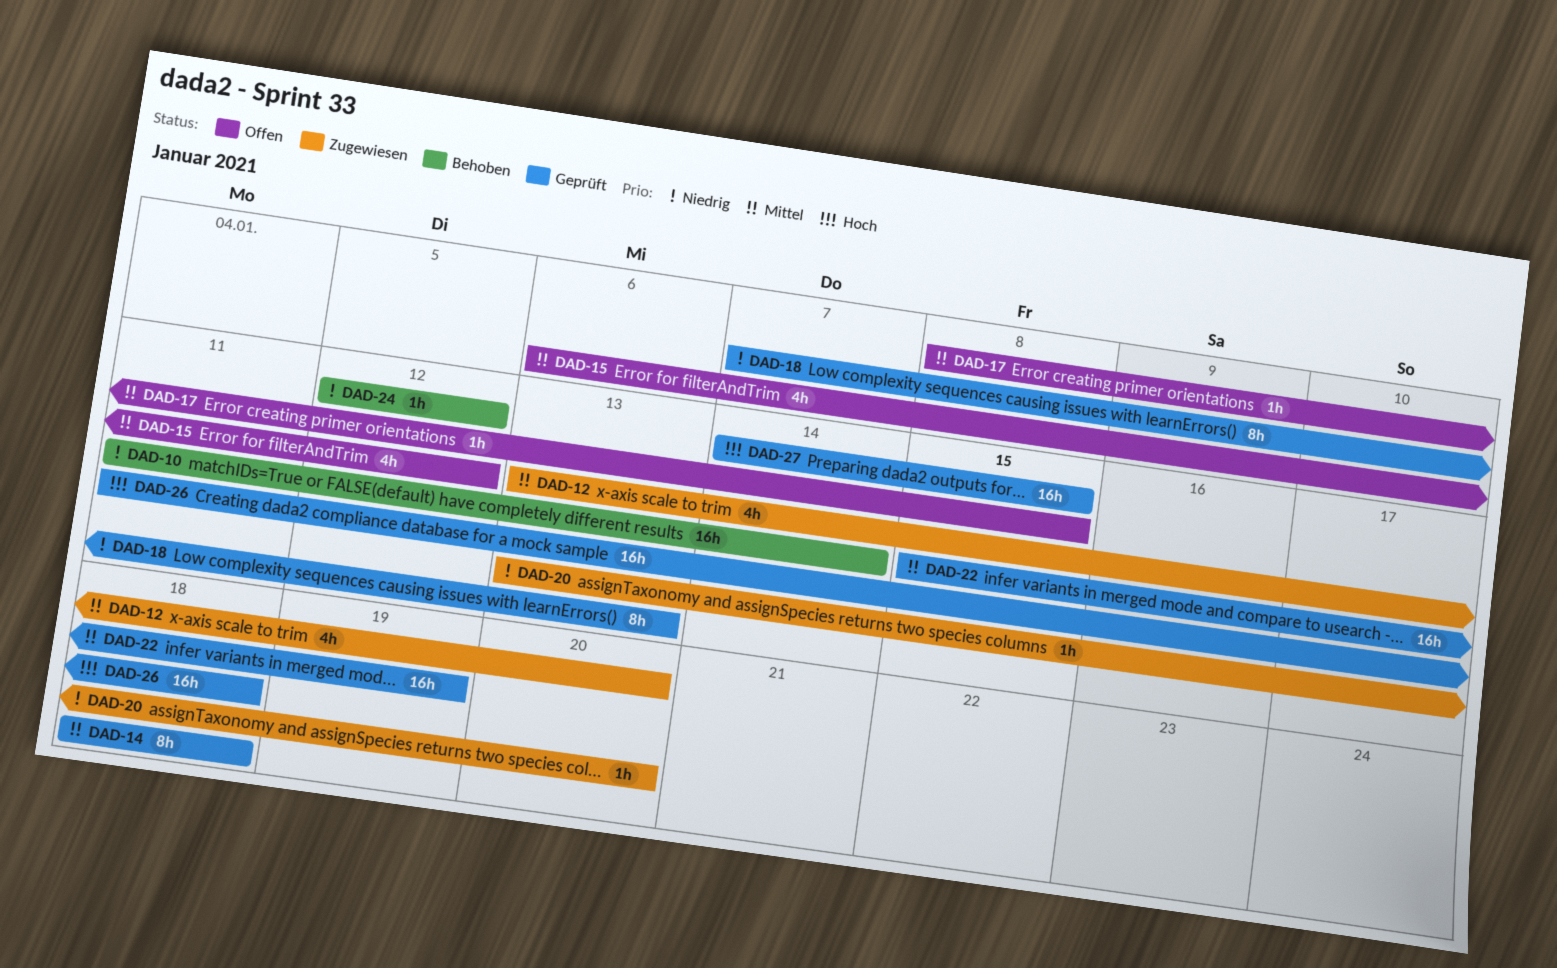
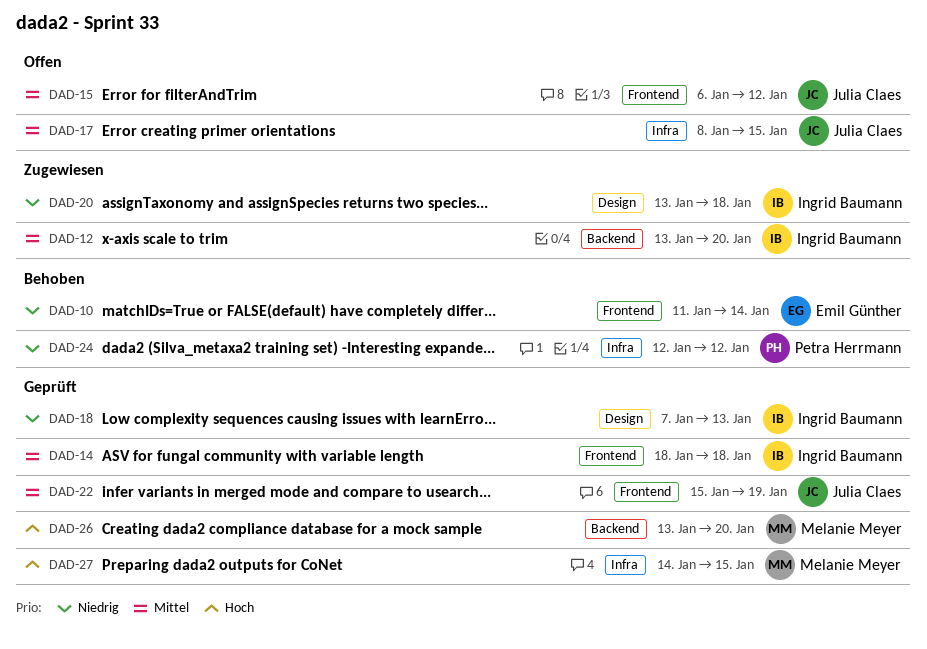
DAD-20, due: Jan 20 -> Jan 18
DAD-26, start: Jan 11 -> Jan 13
DAD-26, due: Jan 18 -> Jan 20

